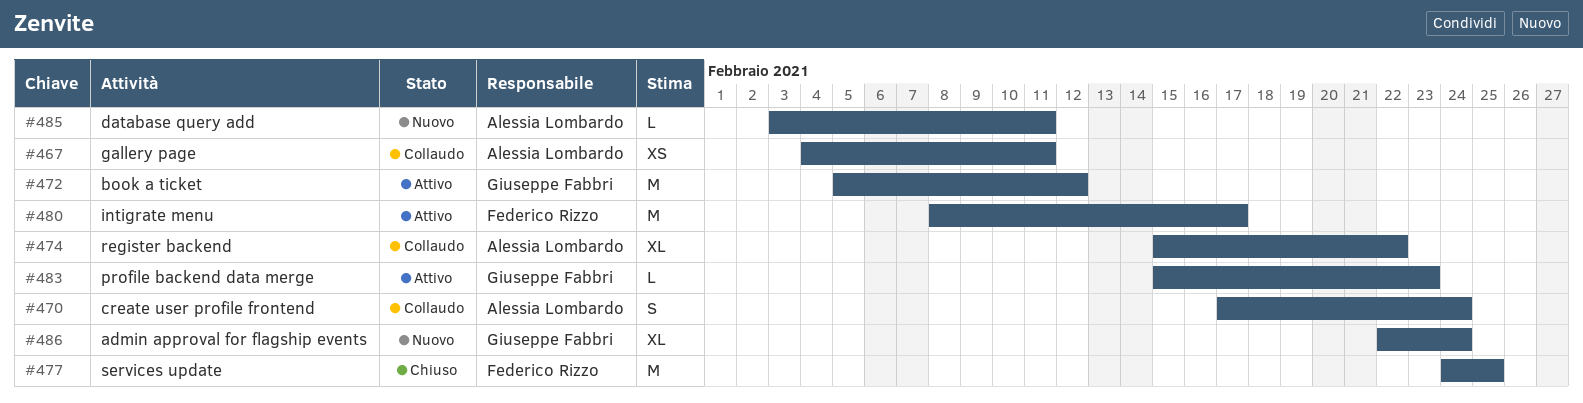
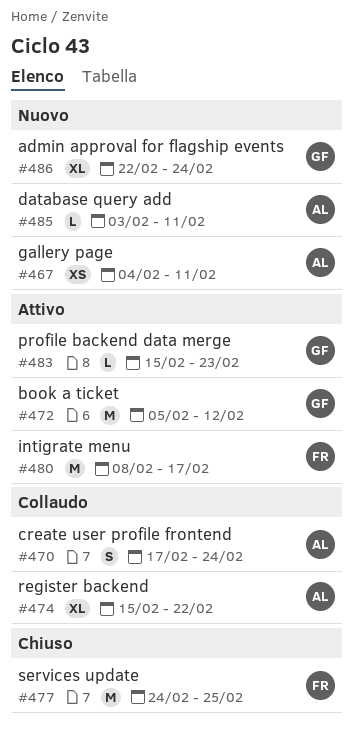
#467, status: Collaudo -> Nuovo

